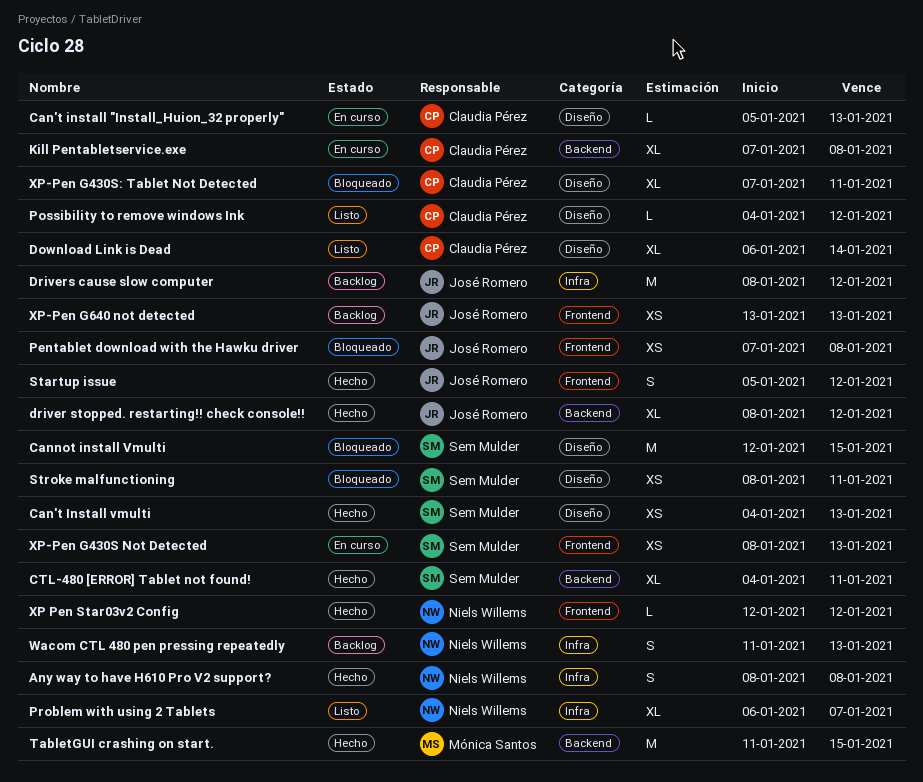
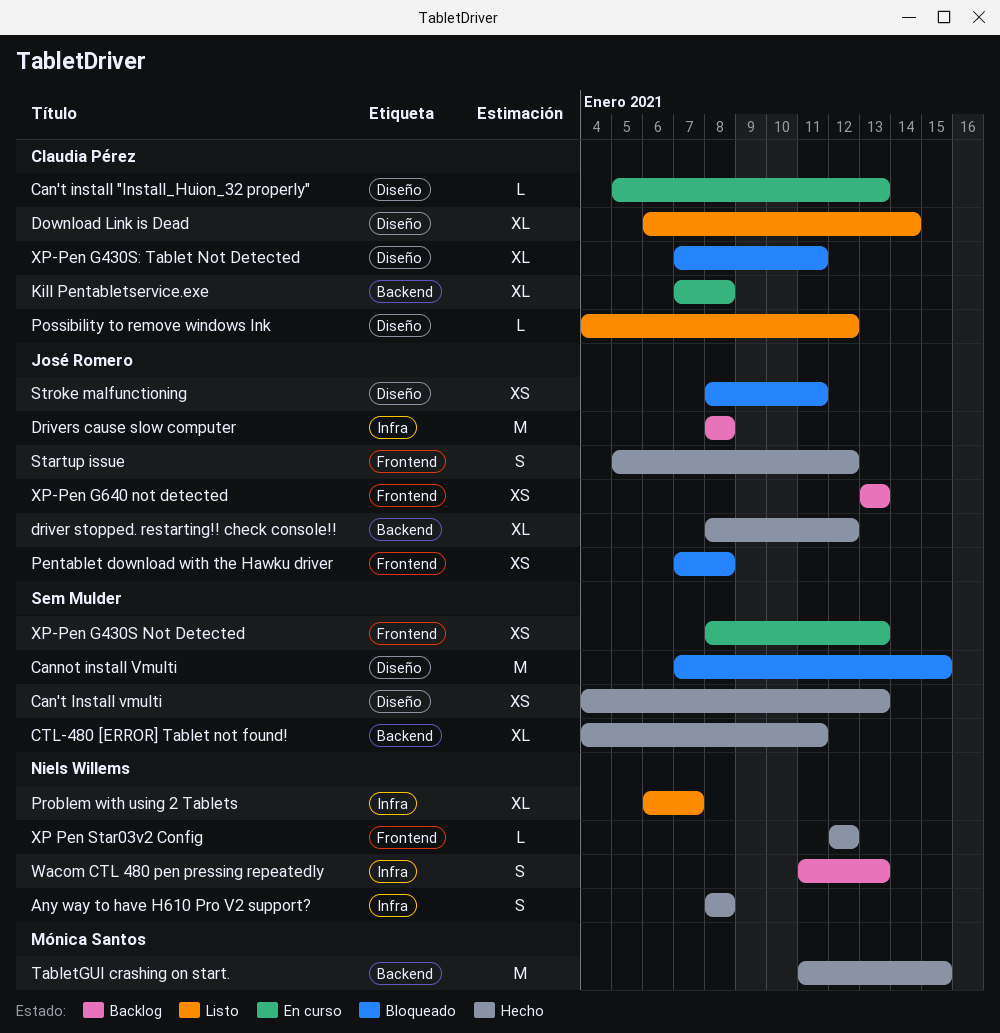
Cannot install Vmulti, start: Jan 12 -> Jan 7
Drivers cause slow computer, due: Jan 12 -> Jan 8
Stroke malfunctioning, owner: Sem Mulder -> José Romero

